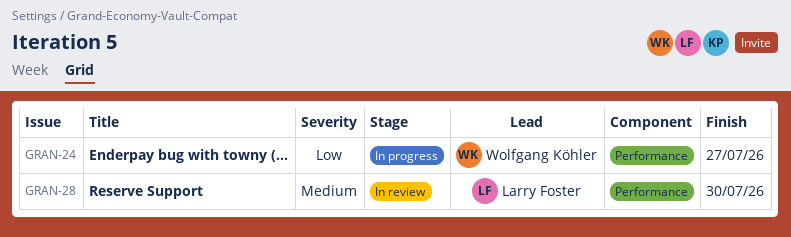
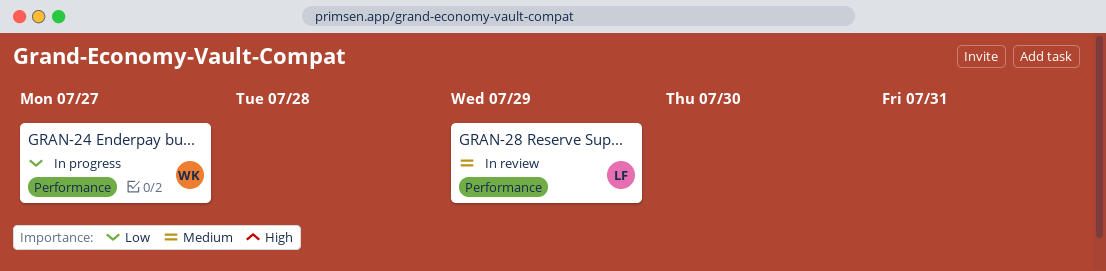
GRAN-28, due: Jul 30 -> Jul 29

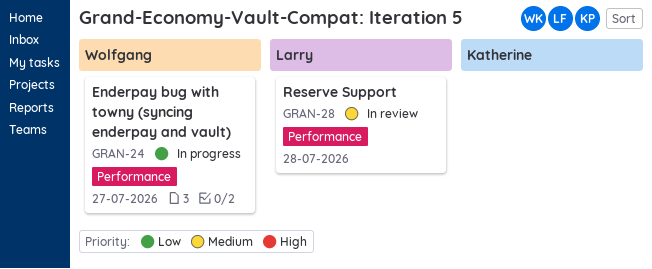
GRAN-28, due: Jul 29 -> Jul 28

